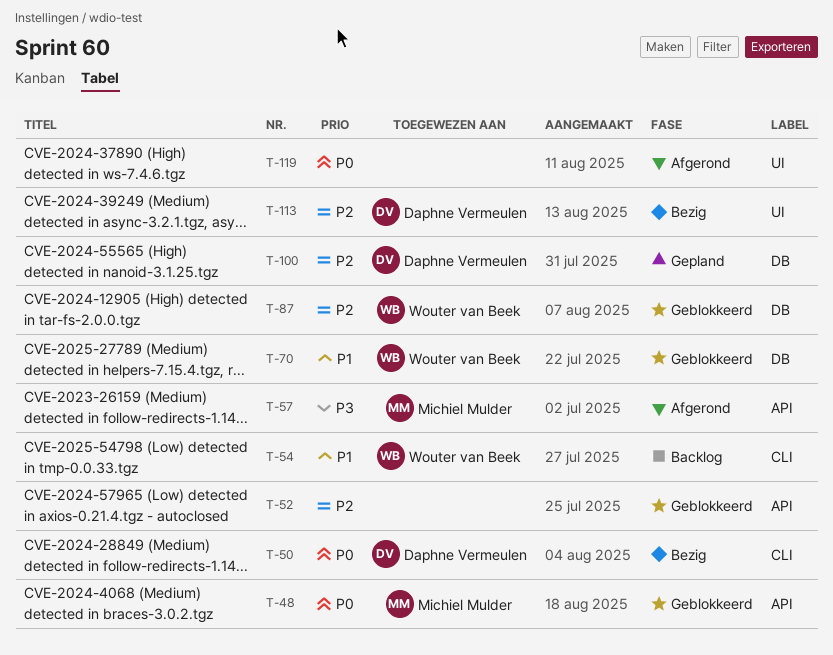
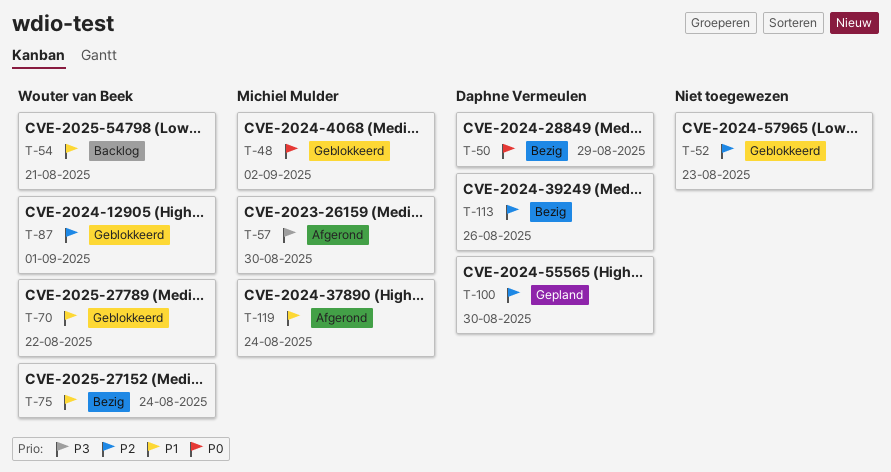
T-75: none -> present
T-119, owner: none -> Michiel Mulder
T-119, priority: P0 -> P1

